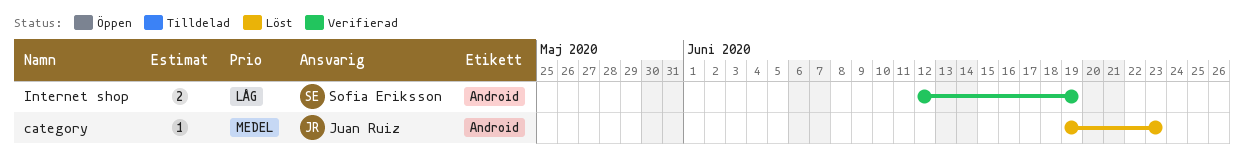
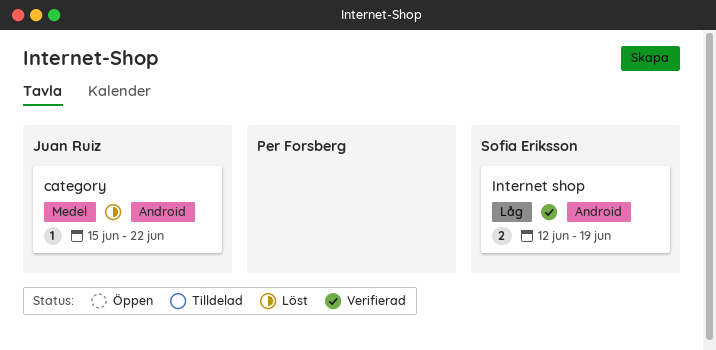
category, start: Jun 19 -> Jun 15
category, due: Jun 23 -> Jun 22

